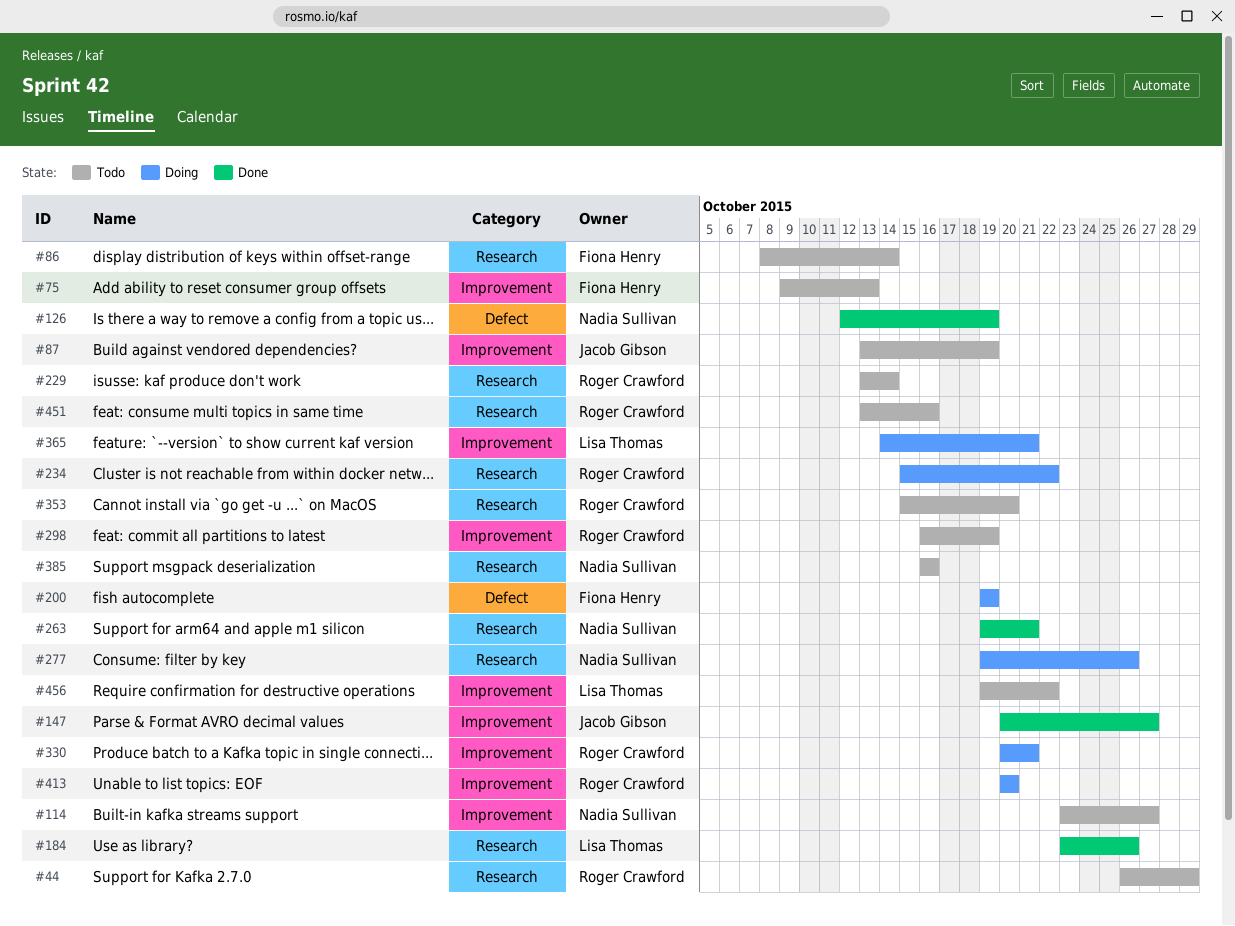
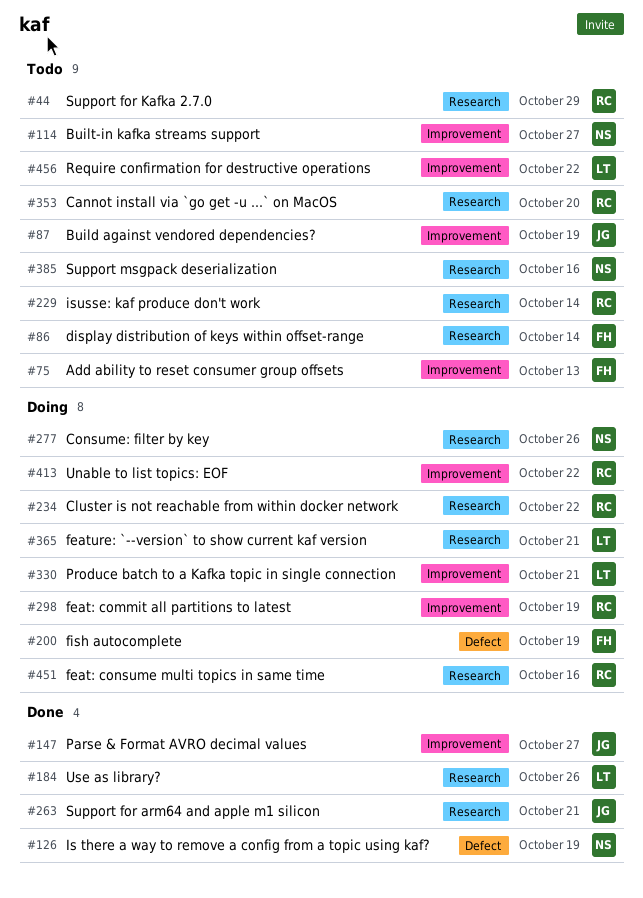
#263, owner: Nadia Sullivan -> Jacob Gibson
#298, status: Todo -> Doing
#330, owner: Roger Crawford -> Lisa Thomas
#365, label: Improvement -> Research
#413, due: Oct 20 -> Oct 22
#451, status: Todo -> Doing

